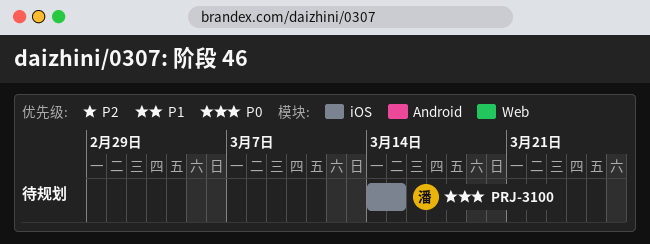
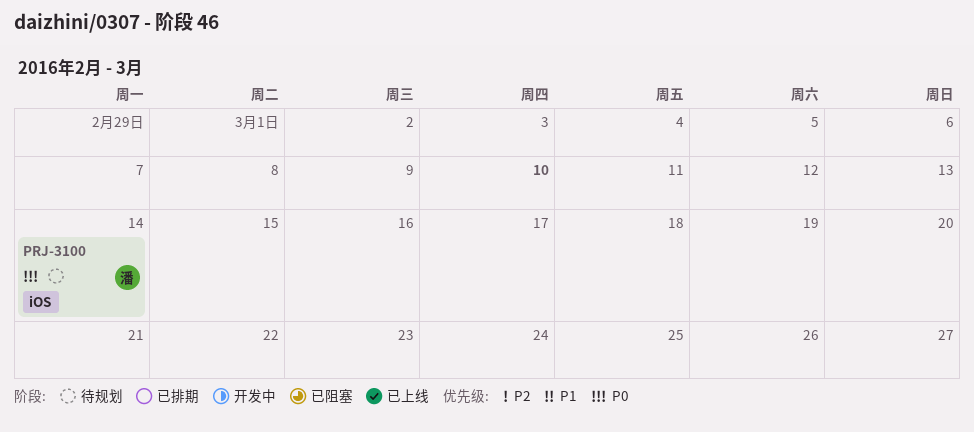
PRJ-3100, due: Mar 15 -> Mar 14

